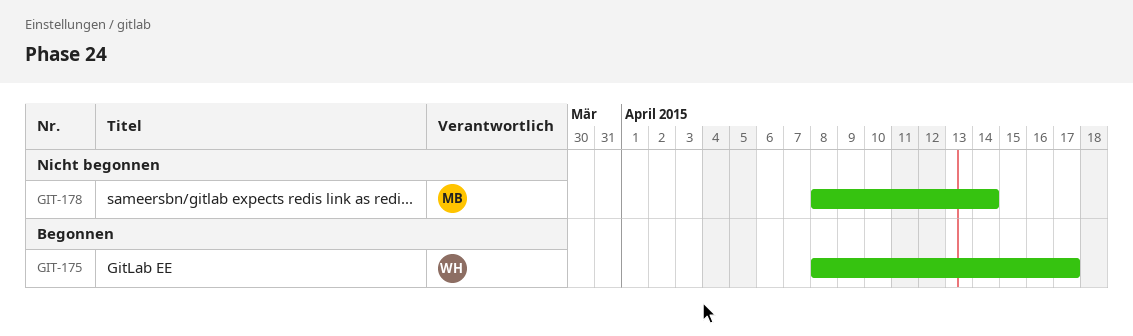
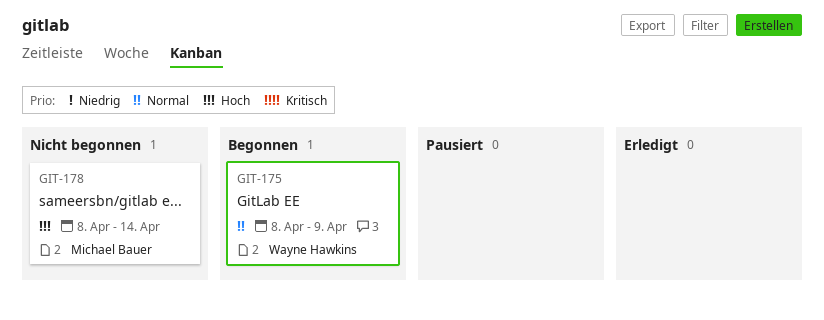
GIT-175, due: Apr 17 -> Apr 9

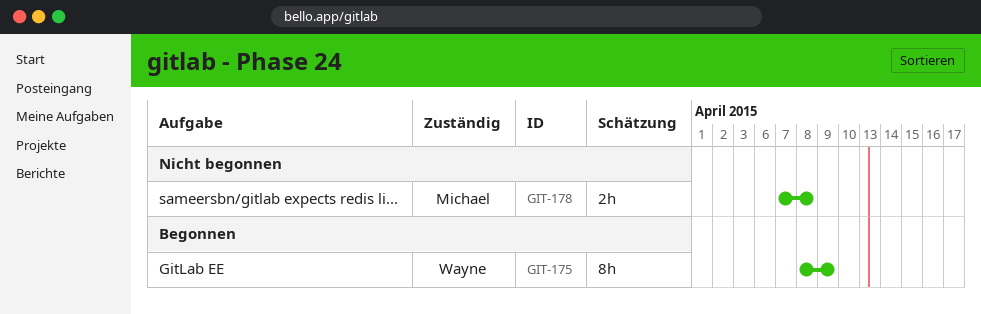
GIT-178, start: Apr 8 -> Apr 7
GIT-178, due: Apr 14 -> Apr 8

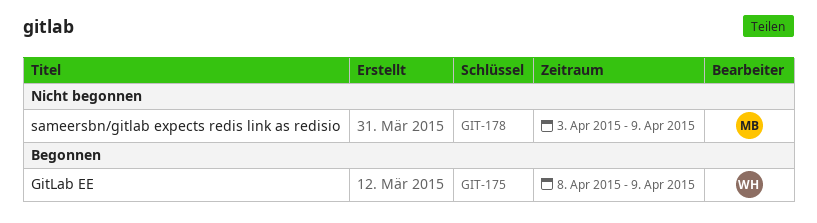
GIT-178, start: Apr 7 -> Apr 3
GIT-178, due: Apr 8 -> Apr 9

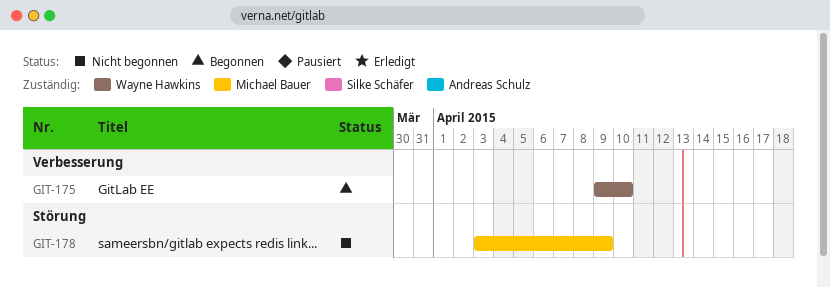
GIT-175, start: Apr 8 -> Apr 9
GIT-175, due: Apr 9 -> Apr 10

